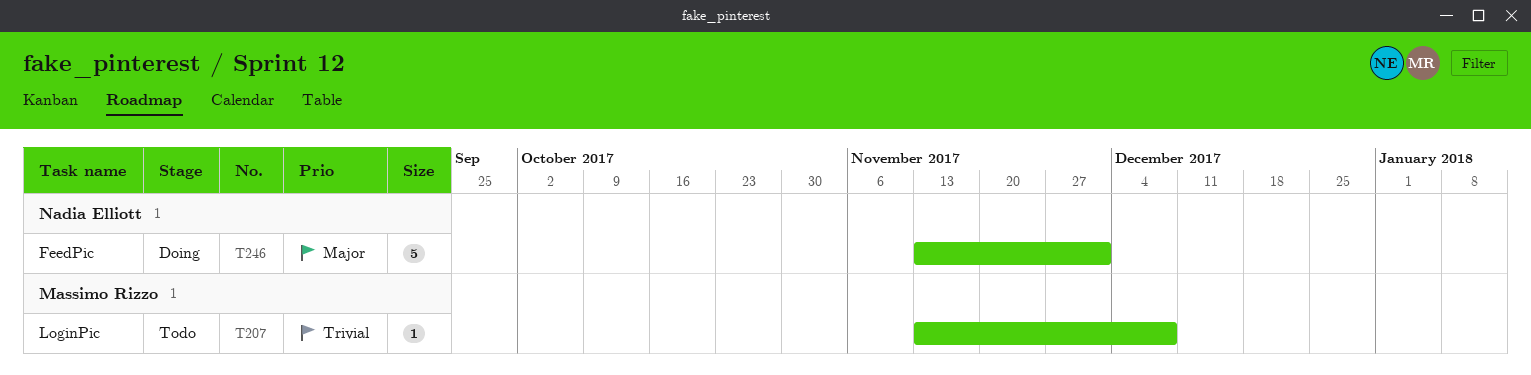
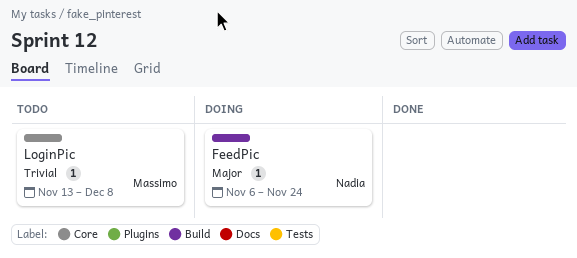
FeedPic, estimate: 5 -> 1
FeedPic, start: Nov 13 -> Nov 6
FeedPic, due: Dec 1 -> Nov 24

